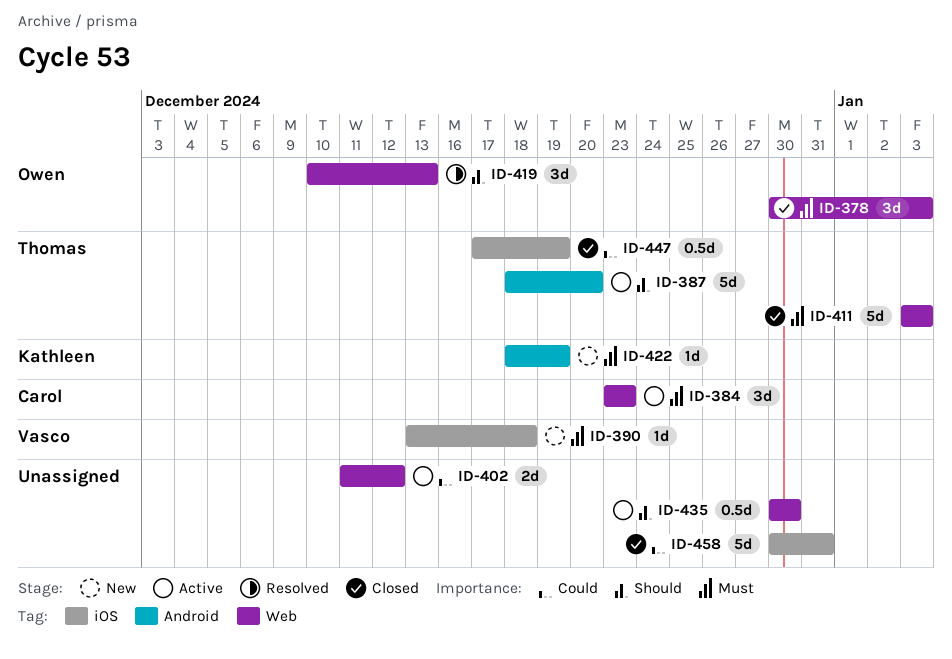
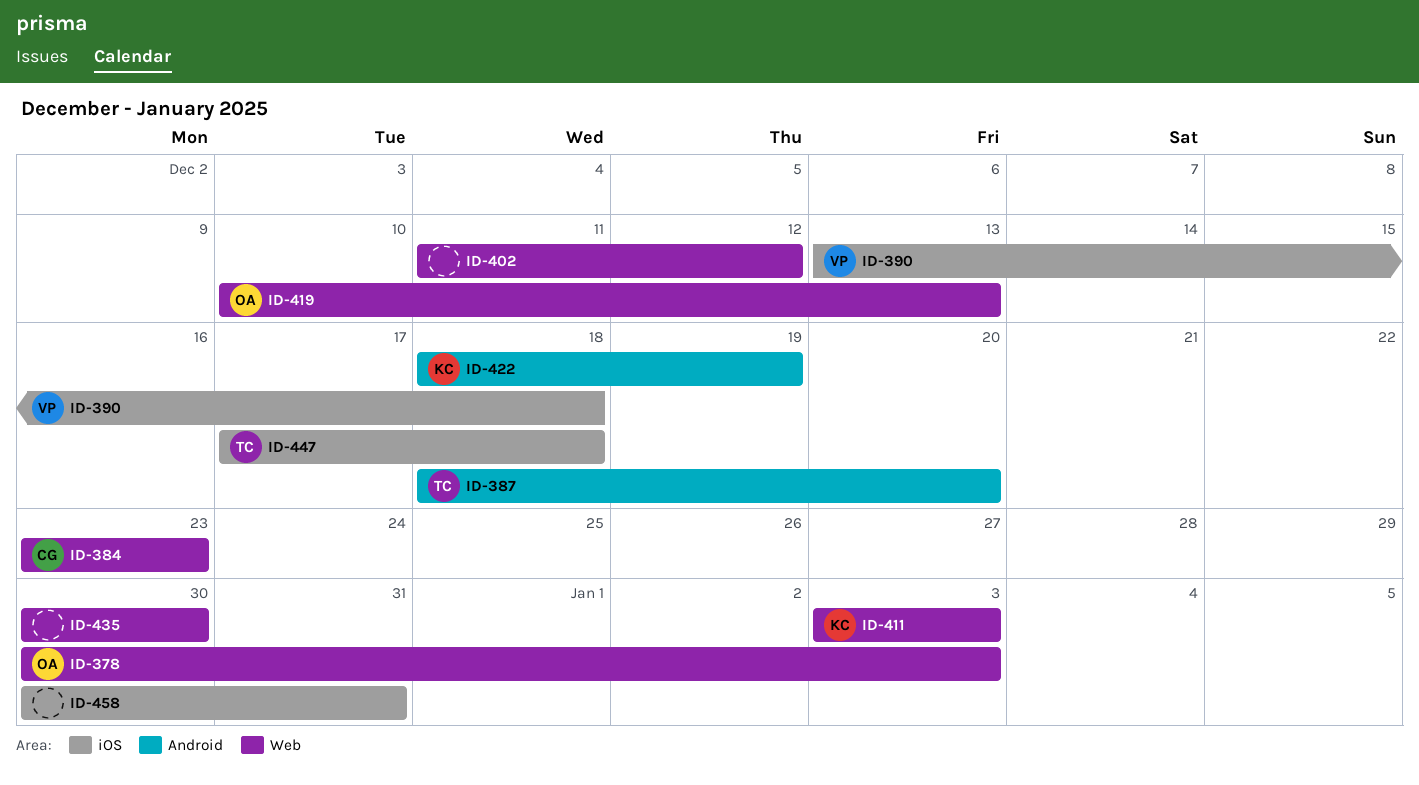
ID-411, owner: Thomas -> Kathleen
ID-447, due: Dec 19 -> Dec 18

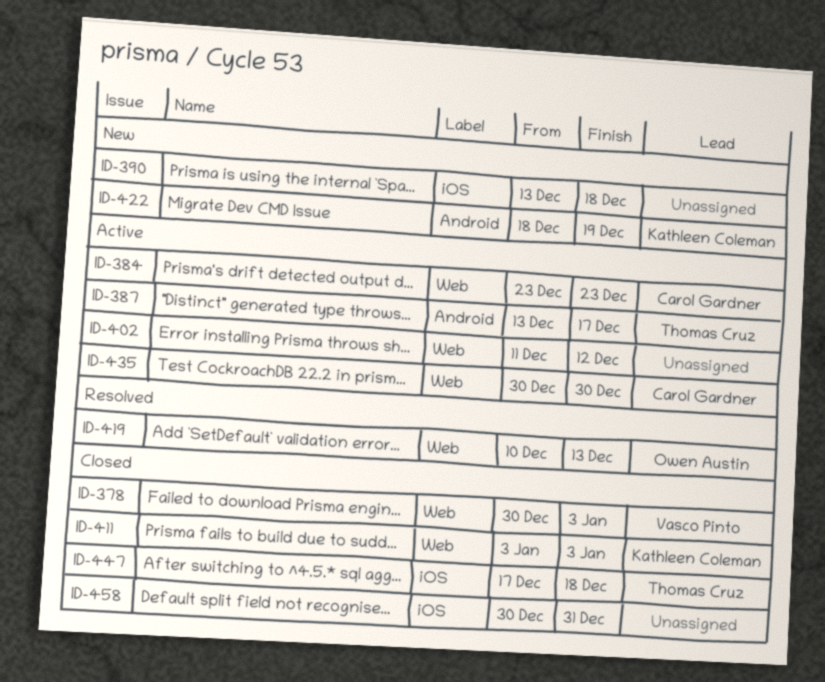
ID-378, owner: Owen Austin -> Vasco Pinto
ID-387, start: Dec 18 -> Dec 13
ID-387, due: Dec 20 -> Dec 17
ID-390, owner: Vasco Pinto -> none
ID-435, owner: none -> Carol Gardner

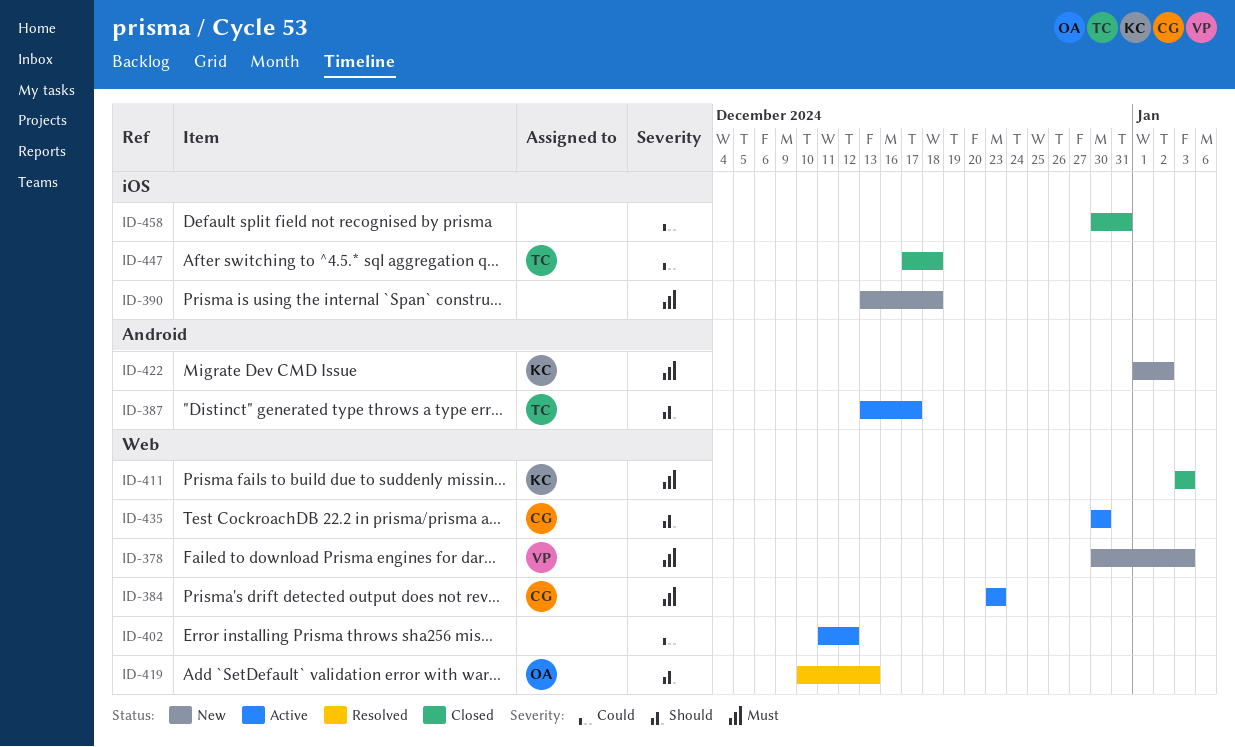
ID-378, status: Closed -> New
ID-422, start: Dec 18 -> Jan 1
ID-422, due: Dec 19 -> Jan 2

